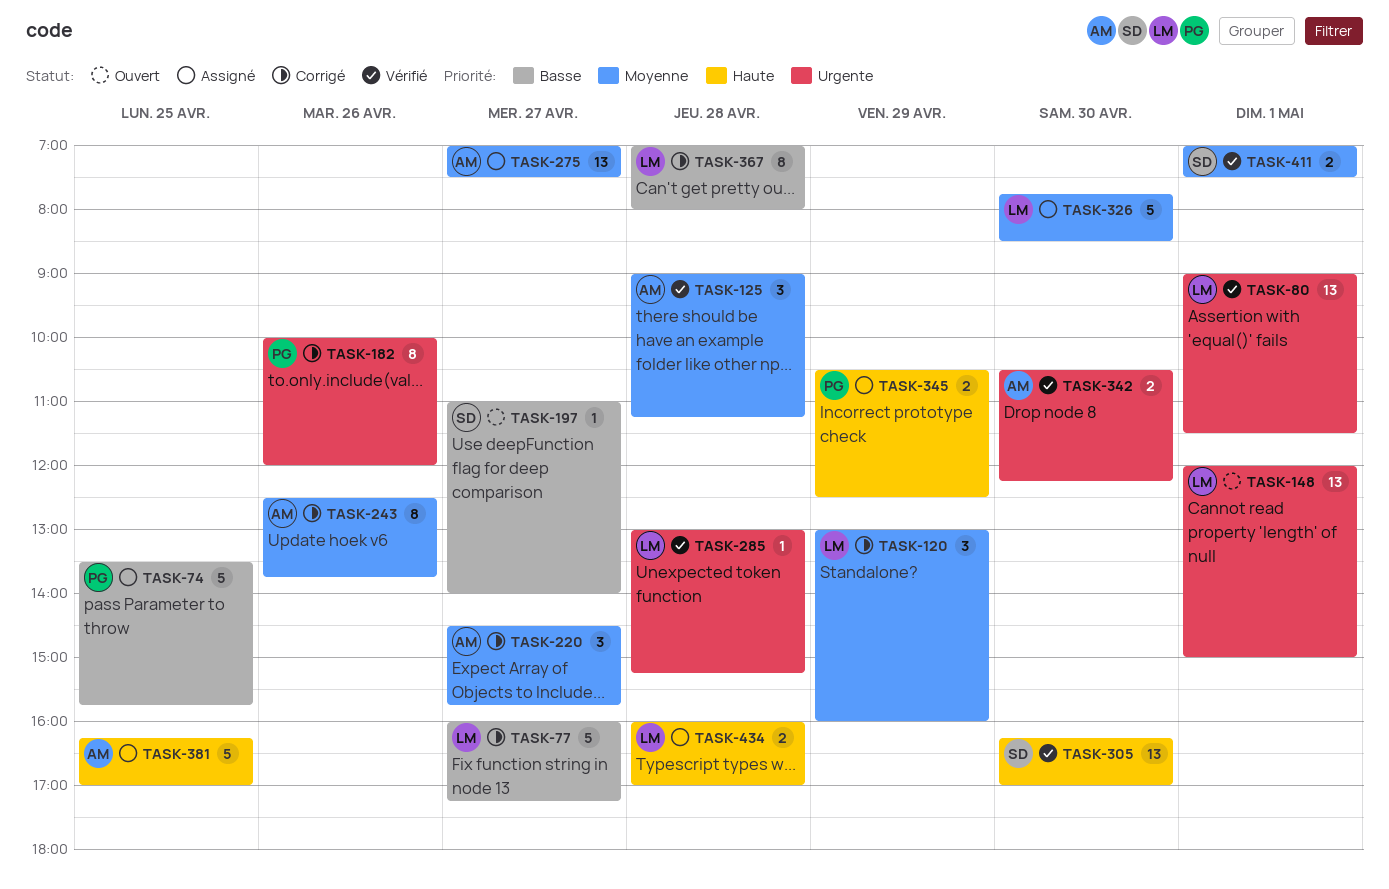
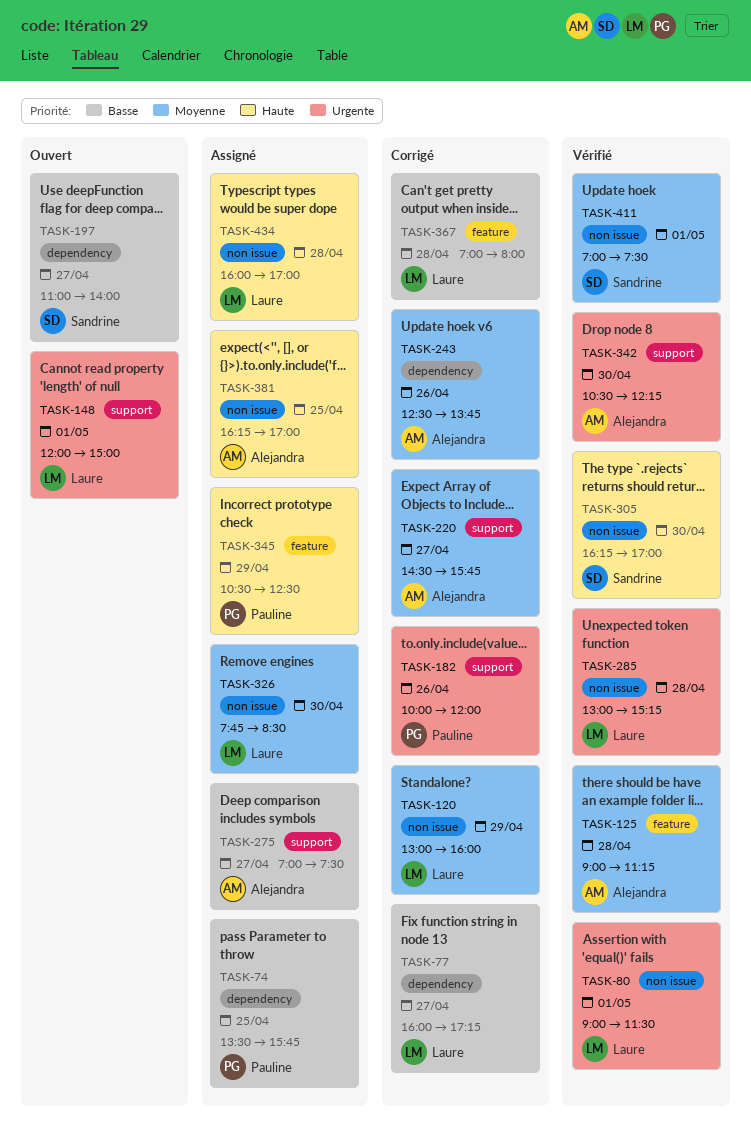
TASK-275, priority: Moyenne -> Basse

